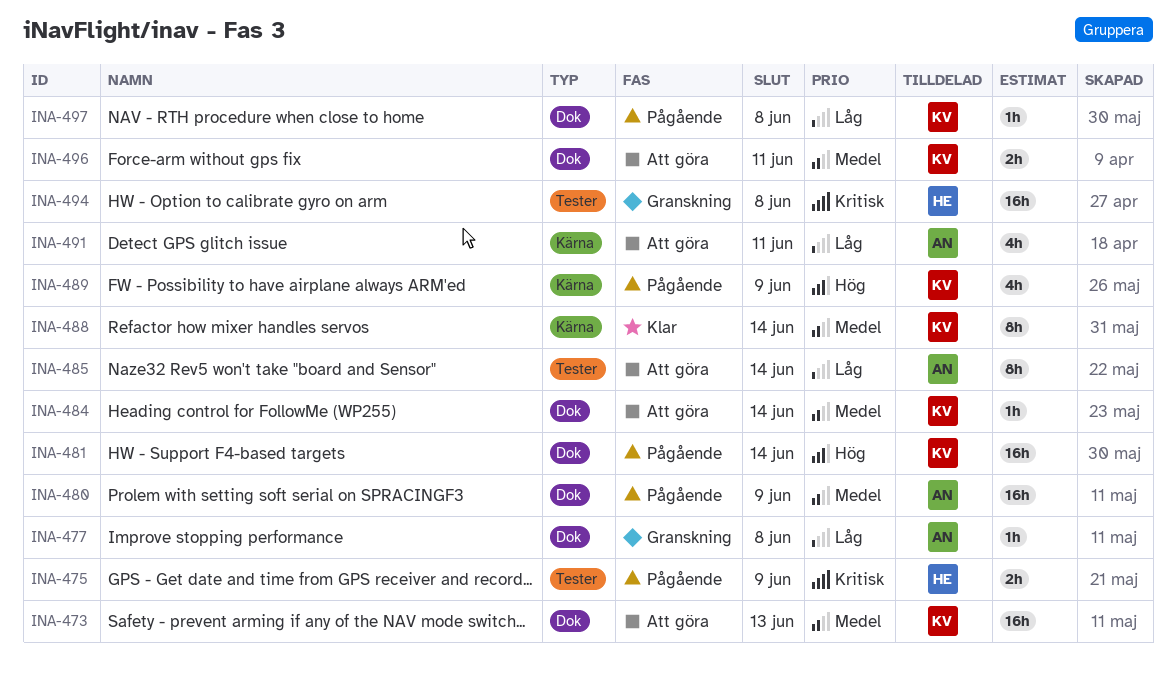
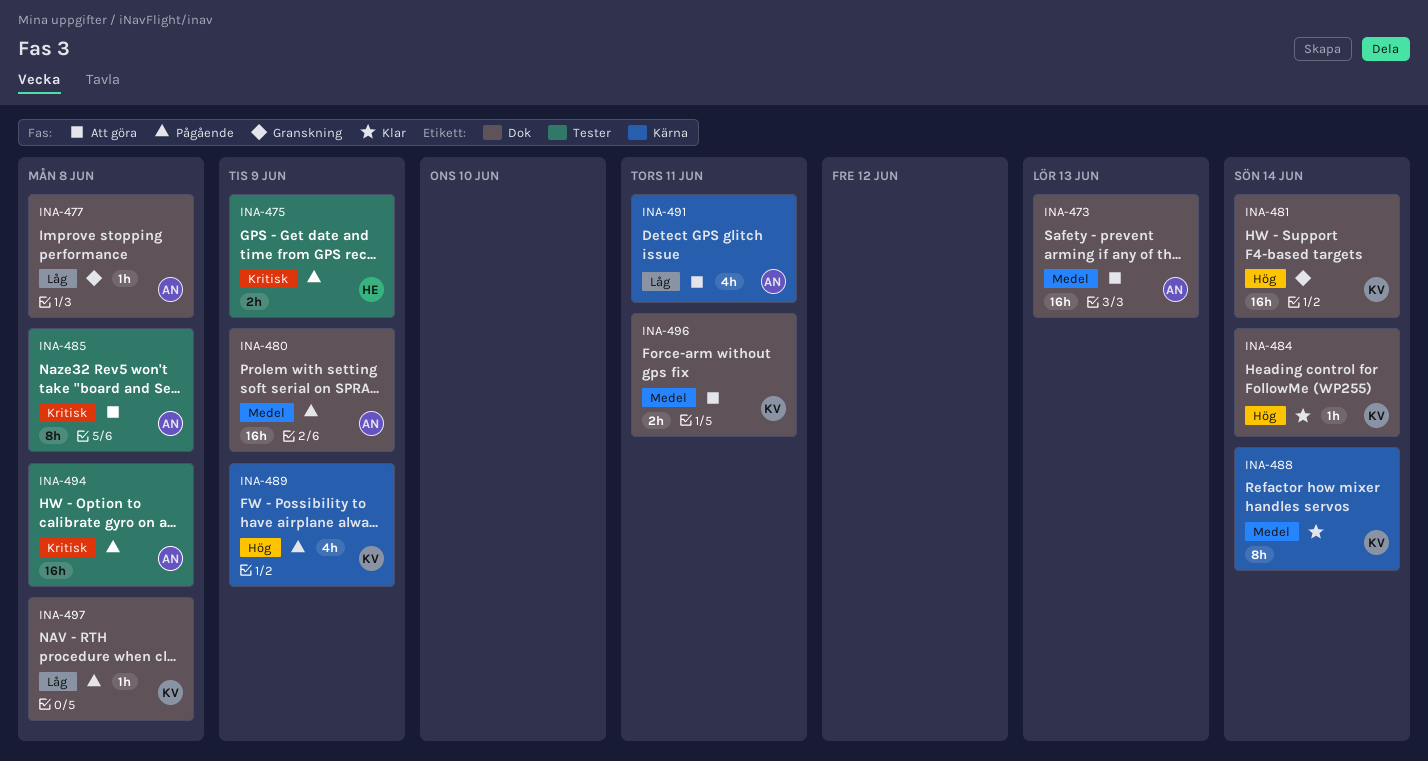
INA-473, owner: KV -> AN
INA-481, status: Pågående -> Granskning
INA-484, status: Att göra -> Klar
INA-484, priority: Medel -> Hög
INA-485, priority: Låg -> Kritisk
INA-485, due: Jun 14 -> Jun 8
INA-494, status: Granskning -> Pågående
INA-494, owner: HE -> AN

